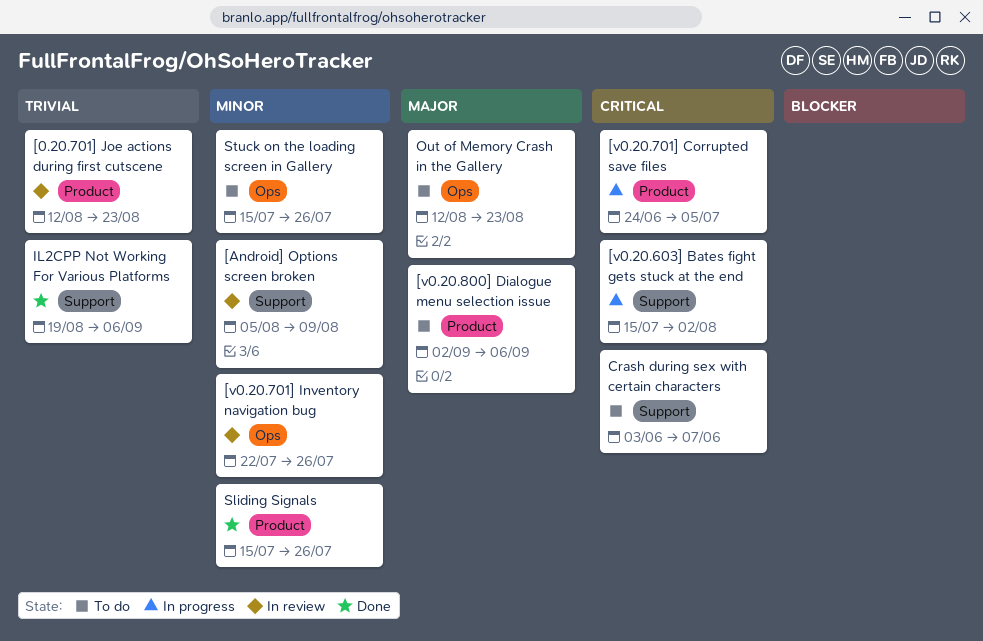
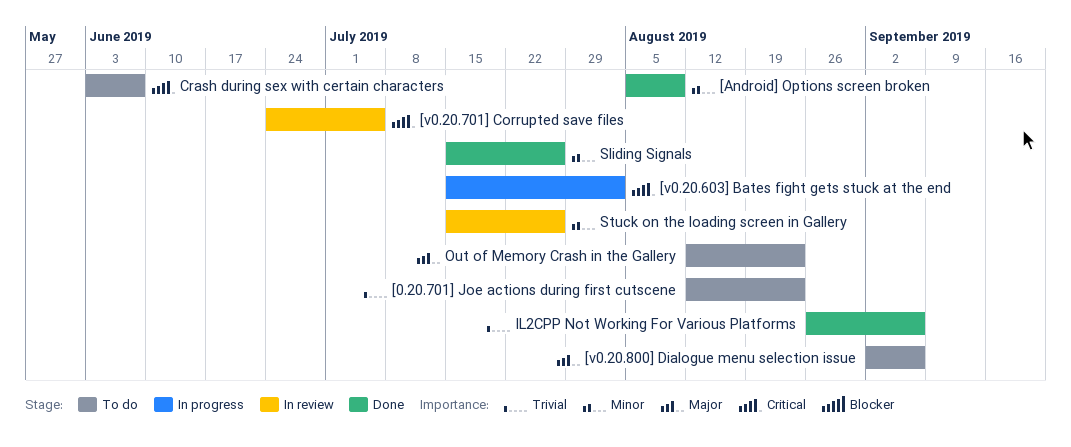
[0.20.701] Joe actions during first cutscene, status: In review -> To do
[Android] Options screen broken, status: In review -> Done
[v0.20.701] Corrupted save files, status: In progress -> In review
[v0.20.701] Inventory navigation bug: present -> none
IL2CPP Not Working For Various Platforms, start: Aug 19 -> Aug 26
Stuck on the loading screen in Gallery, status: To do -> In review

